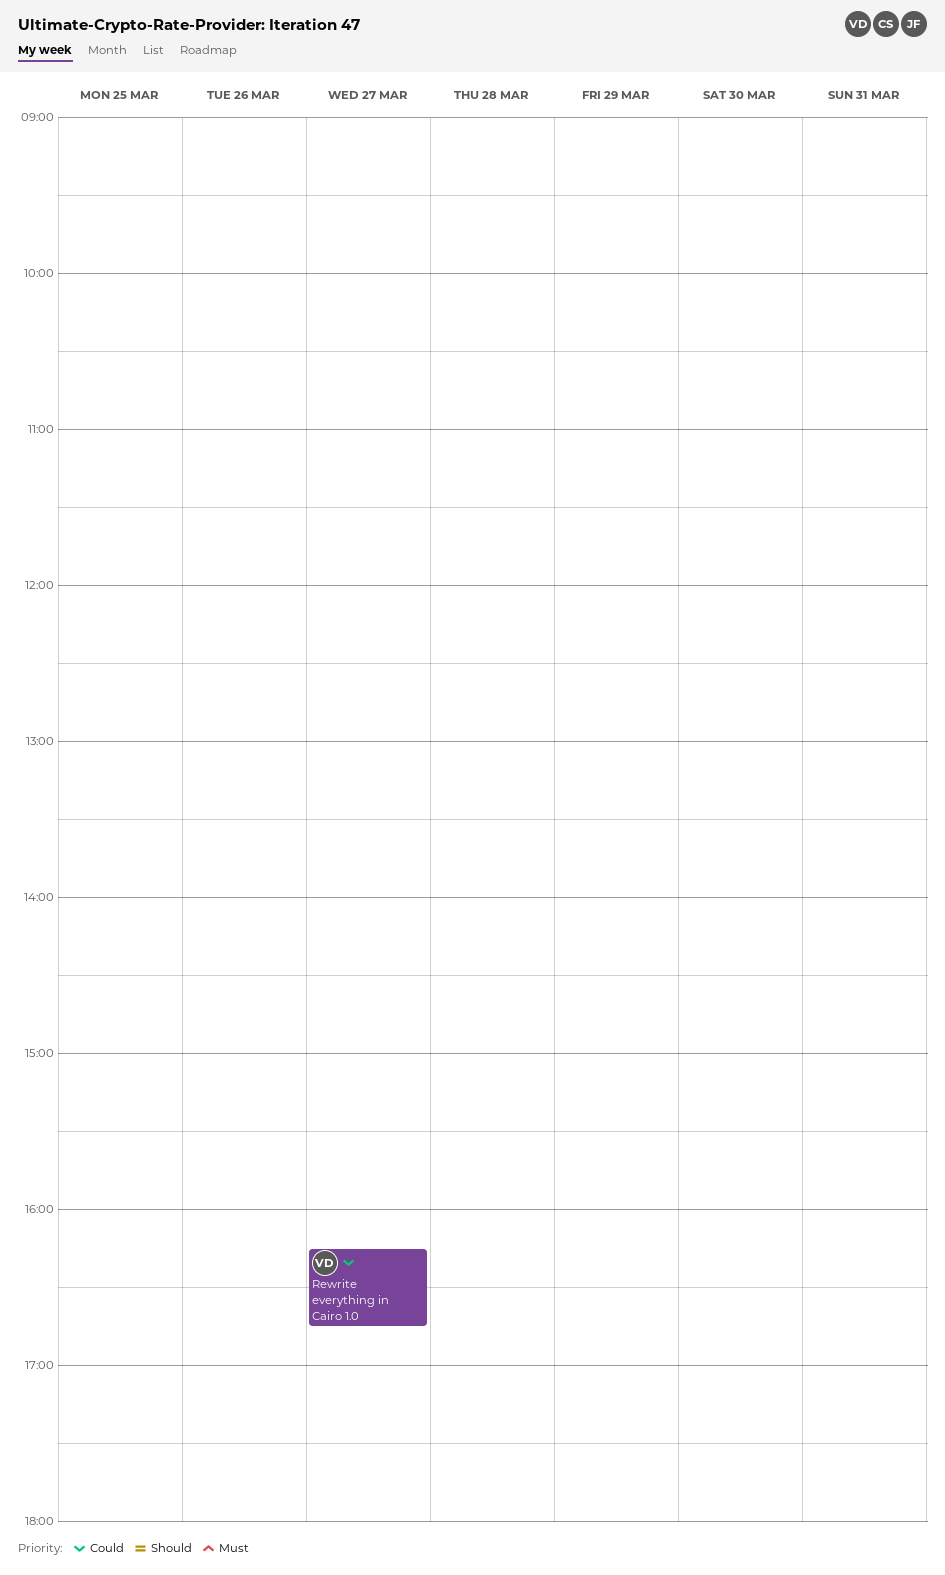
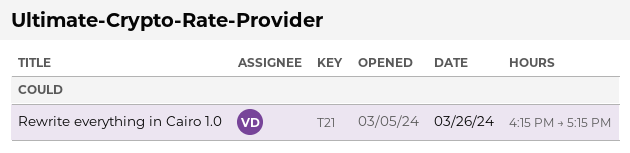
Rewrite everything in Cairo 1.0, day: Mar 27 -> Mar 26
Rewrite everything in Cairo 1.0, ends: 16:45 -> 17:15

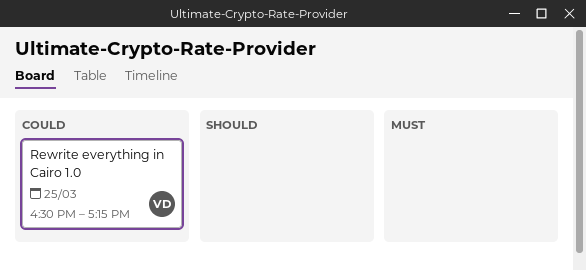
Rewrite everything in Cairo 1.0, day: Mar 26 -> Mar 25
Rewrite everything in Cairo 1.0, begins: 16:15 -> 16:30

